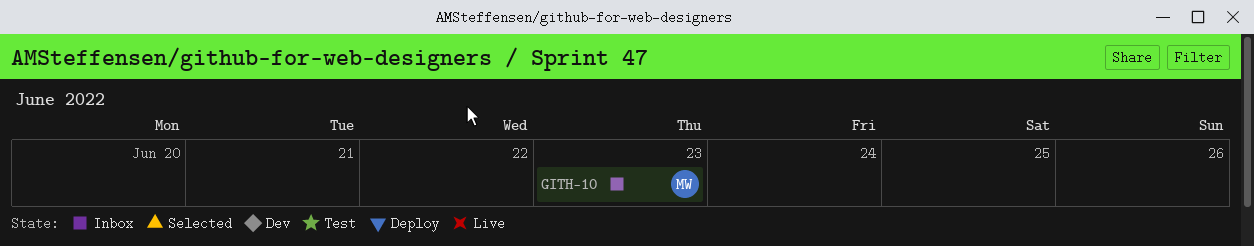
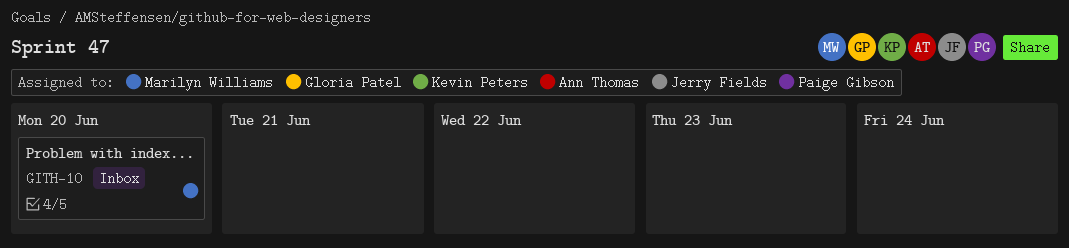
GITH-10, due: Jun 23 -> Jun 20

